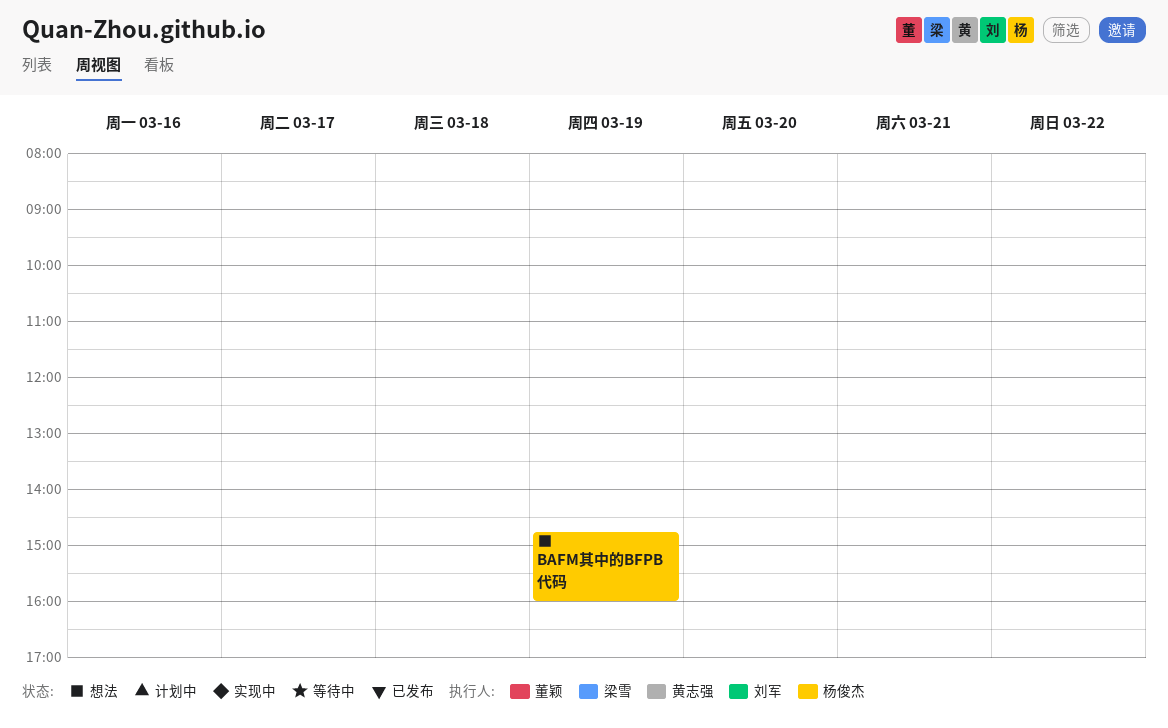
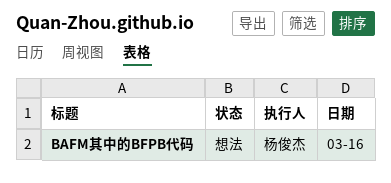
BAFM其中的BFPB代码, day: Mar 19 -> Mar 16

